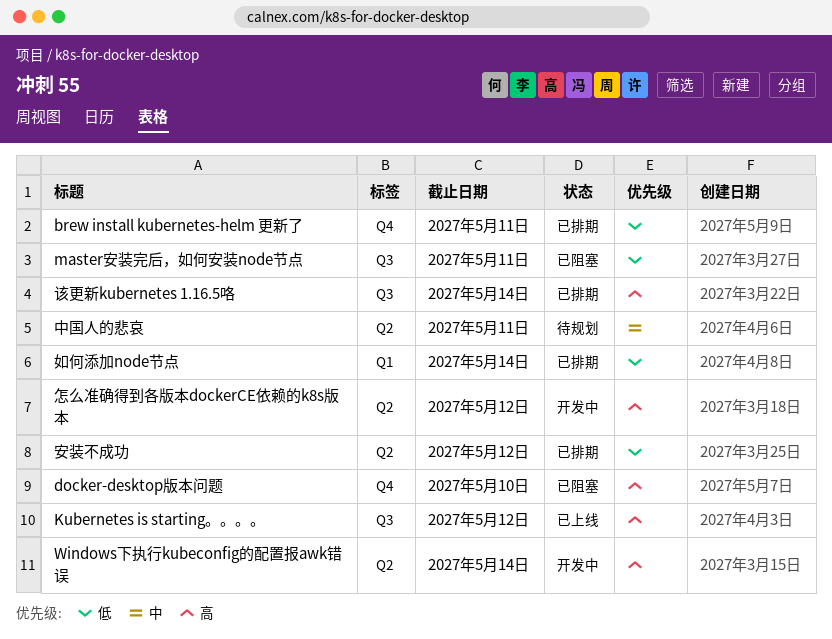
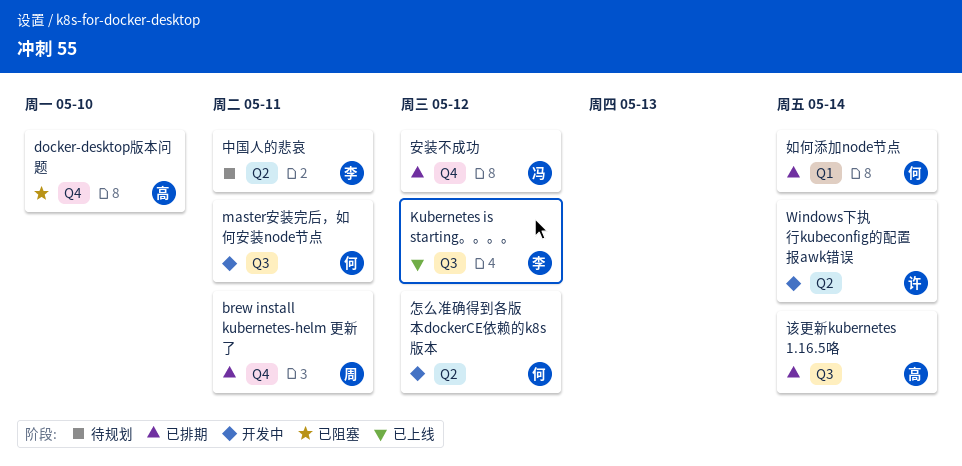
master安装完后，如何安装node节点, status: 已阻塞 -> 开发中
安装不成功, label: Q2 -> Q4

